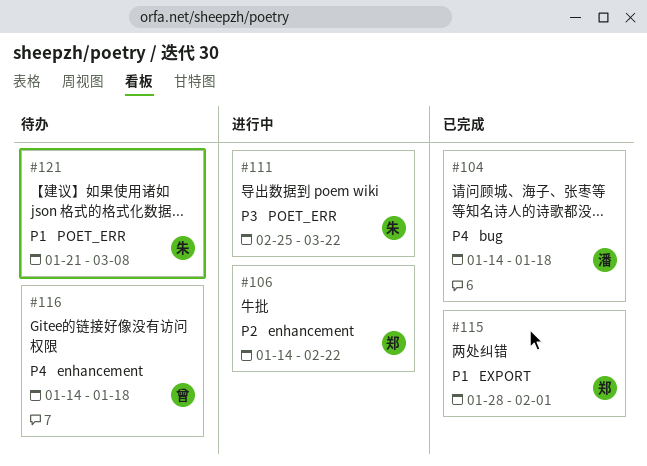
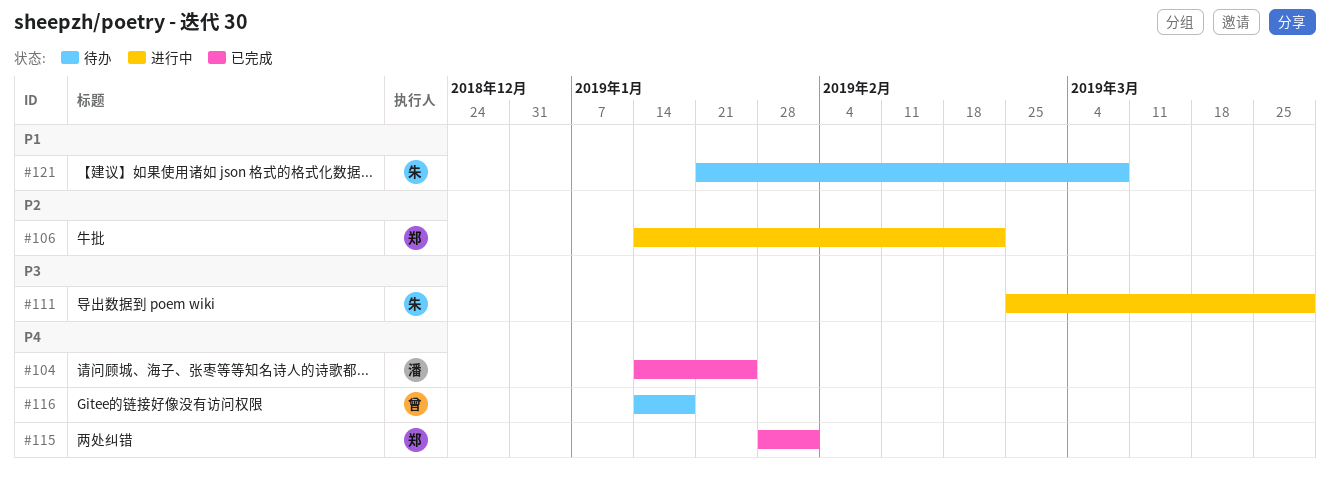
#104, due: Jan 18 -> Jan 25
#111, due: Mar 22 -> Mar 29
#115, priority: P1 -> P4

